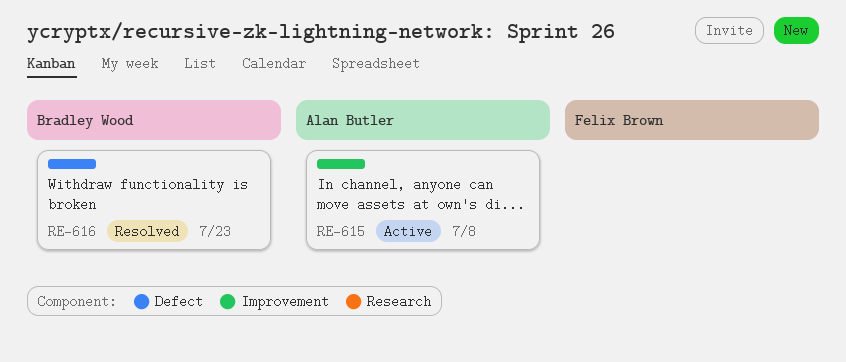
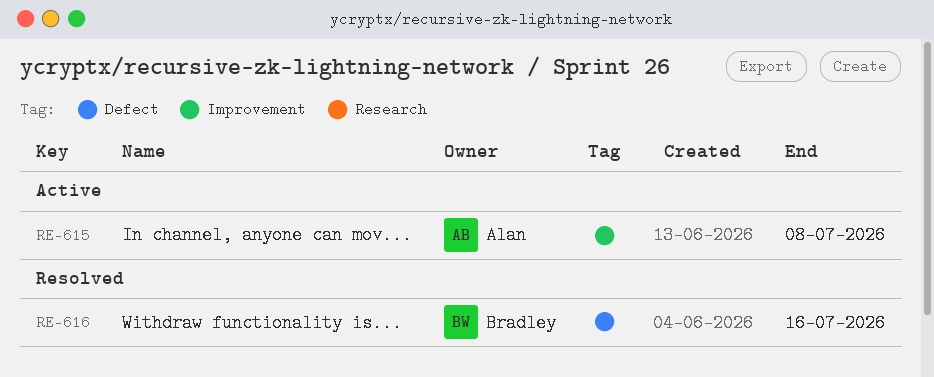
RE-616, due: Jul 23 -> Jul 16

